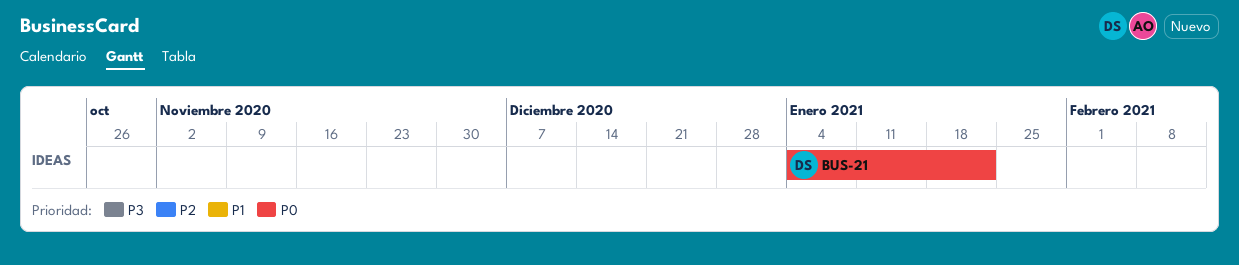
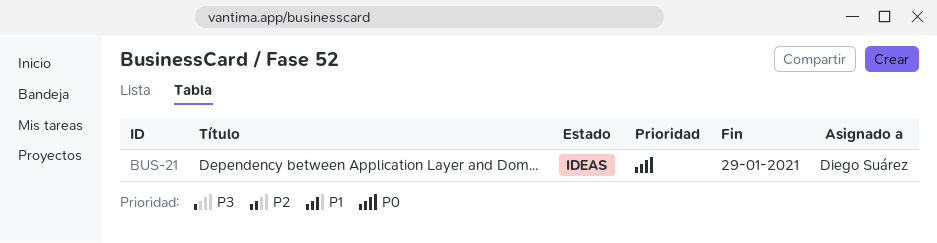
BUS-21, due: Jan 22 -> Jan 29

